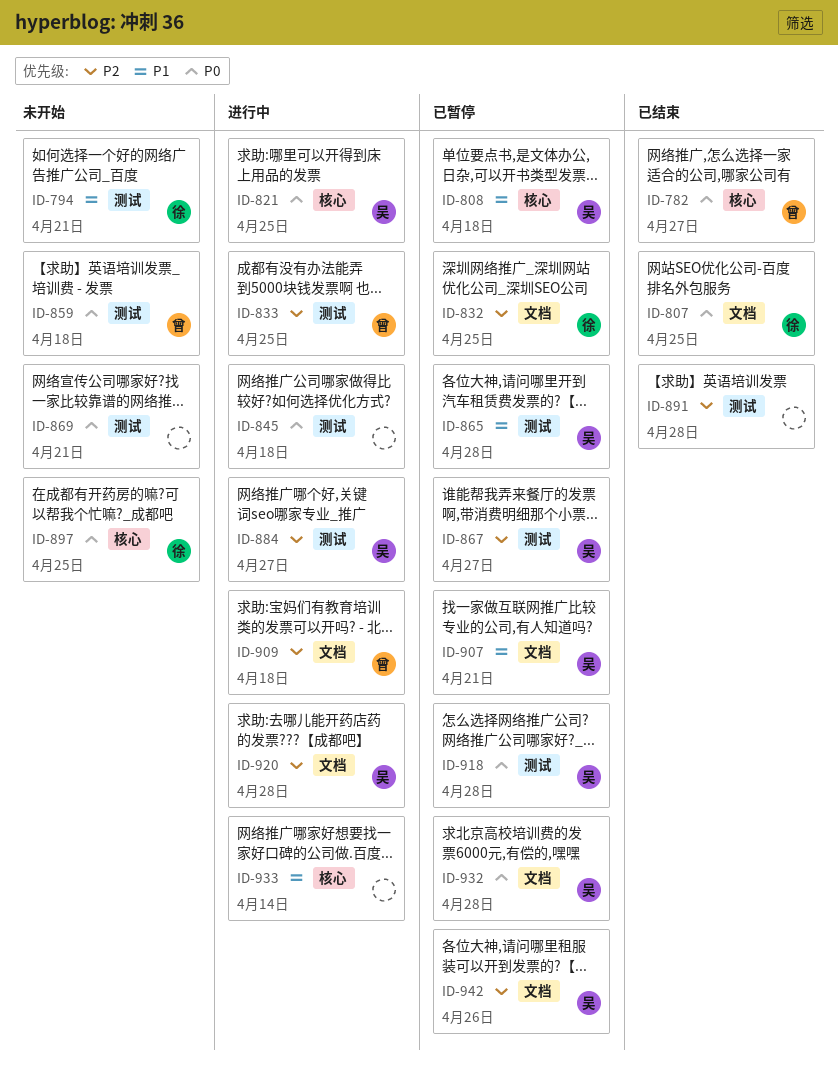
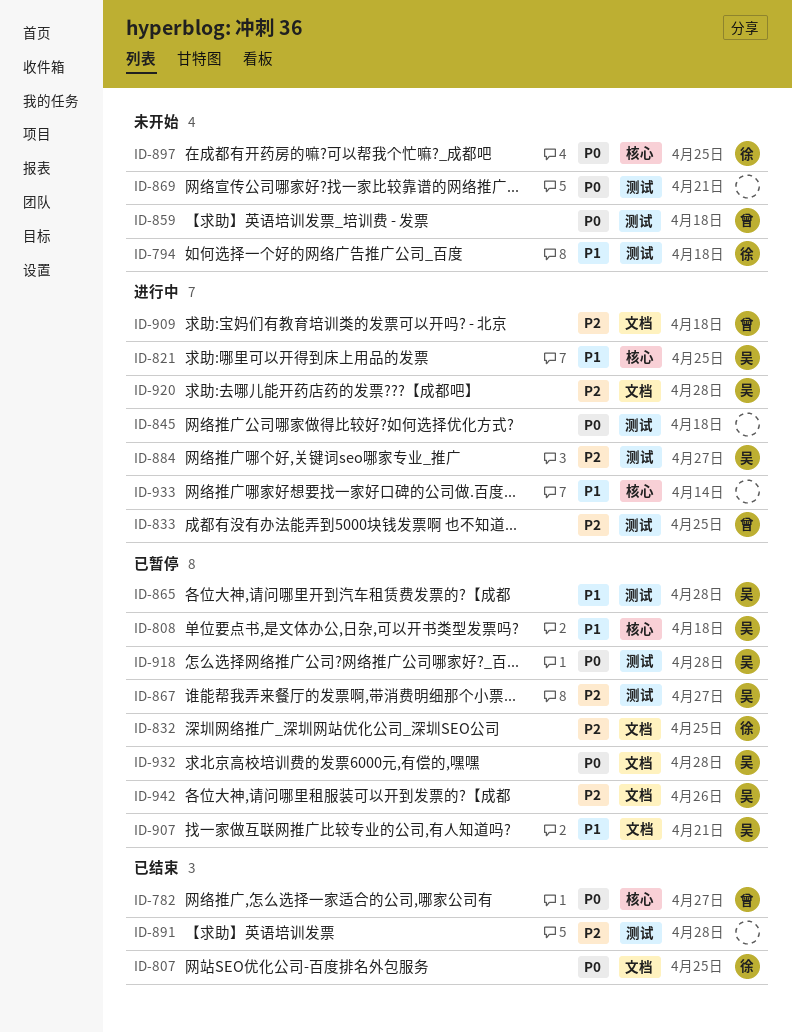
ID-794, due: Apr 21 -> Apr 18
ID-821, priority: P0 -> P1

